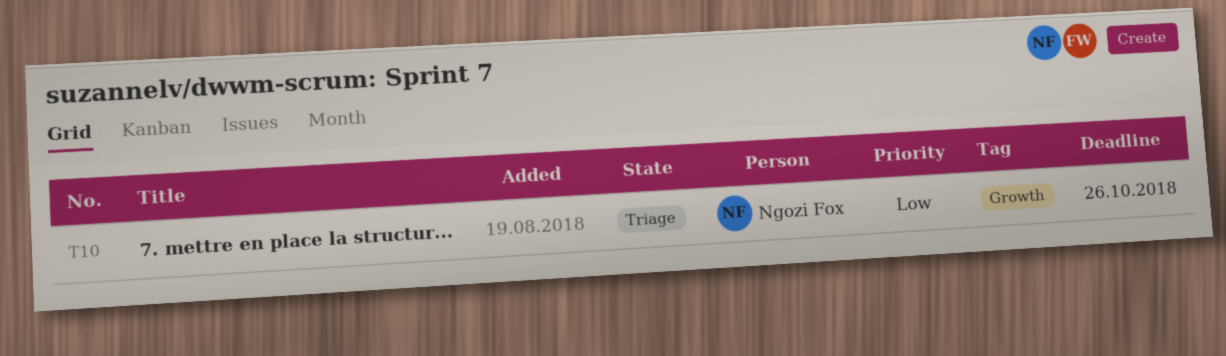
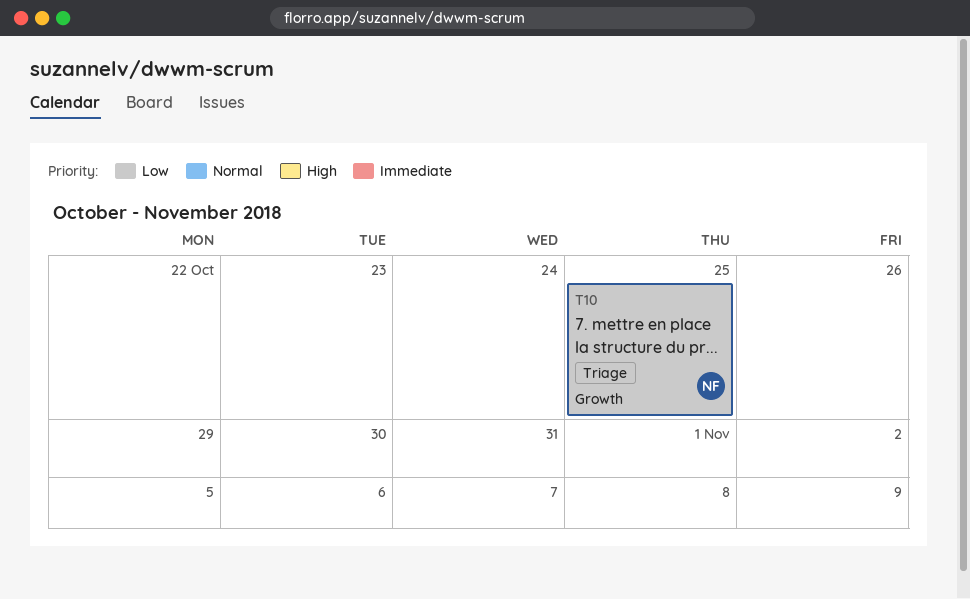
T10, due: Oct 26 -> Oct 25

